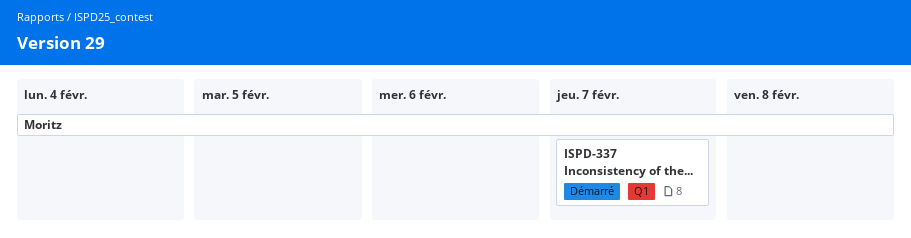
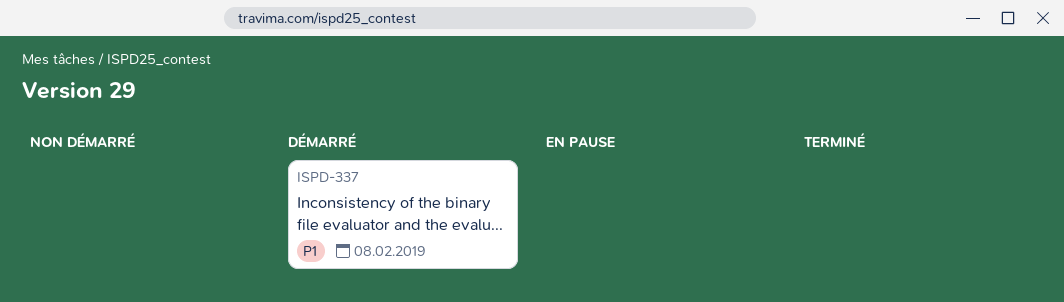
ISPD-337, due: Feb 7 -> Feb 8

